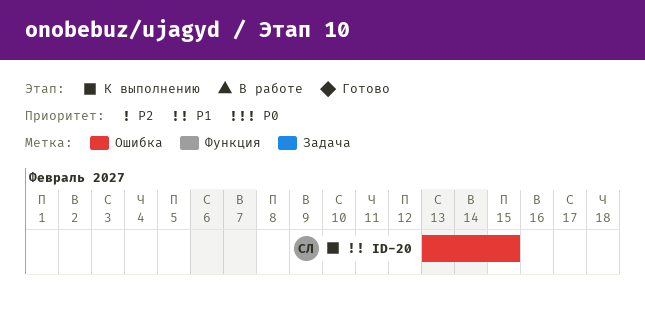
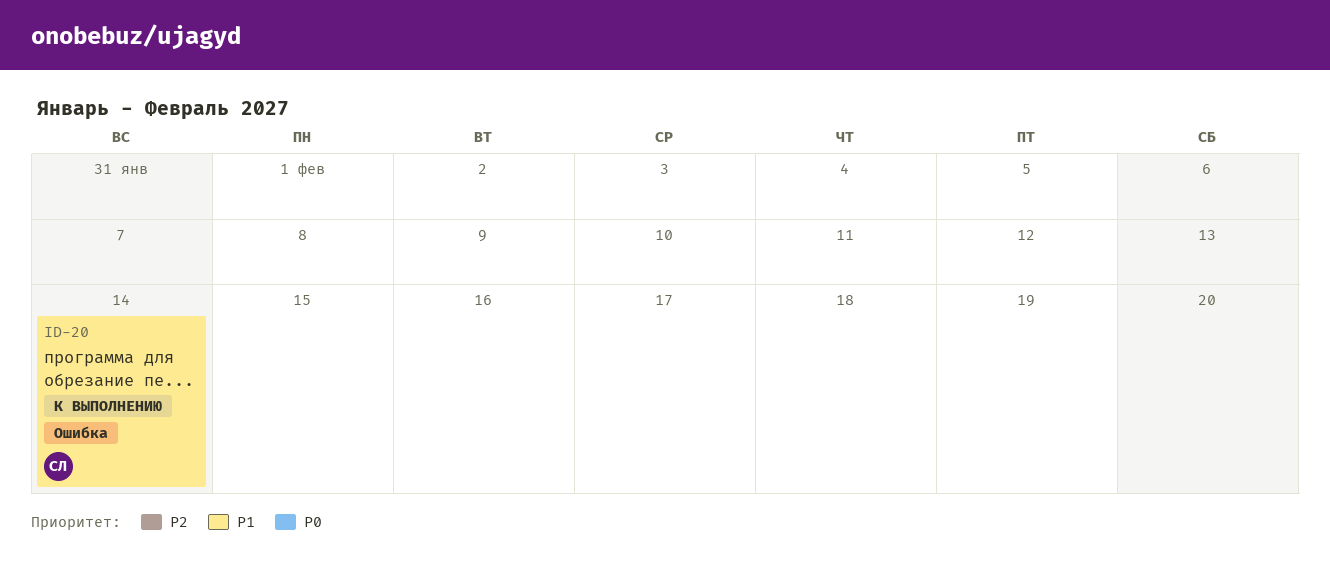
ID-20, due: Feb 15 -> Feb 14

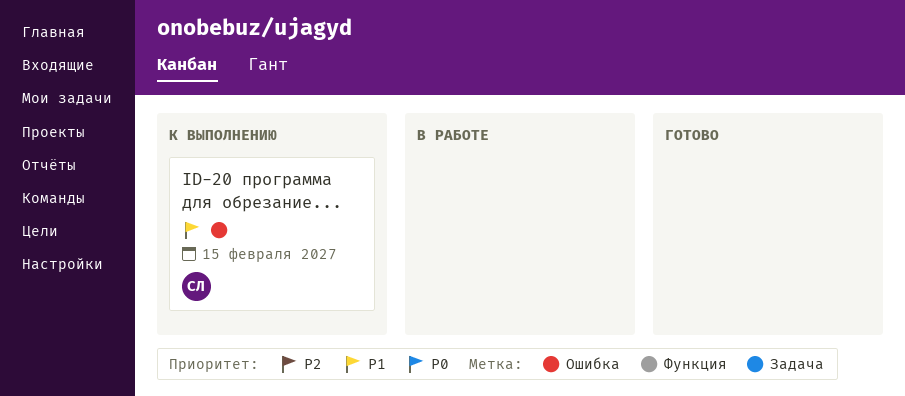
ID-20, due: Feb 14 -> Feb 15

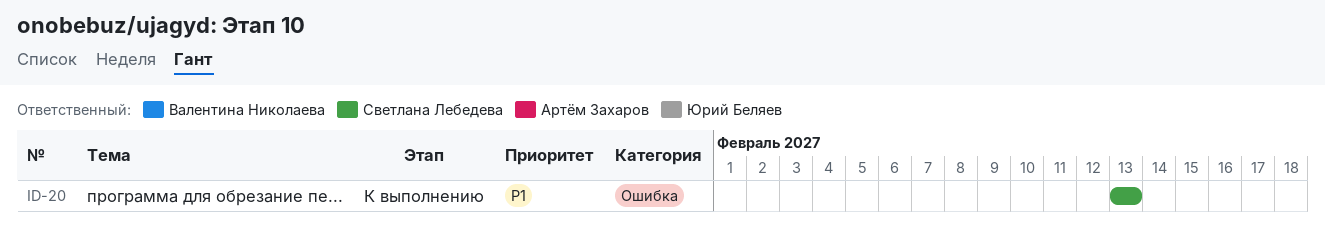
ID-20, due: Feb 15 -> Feb 13

